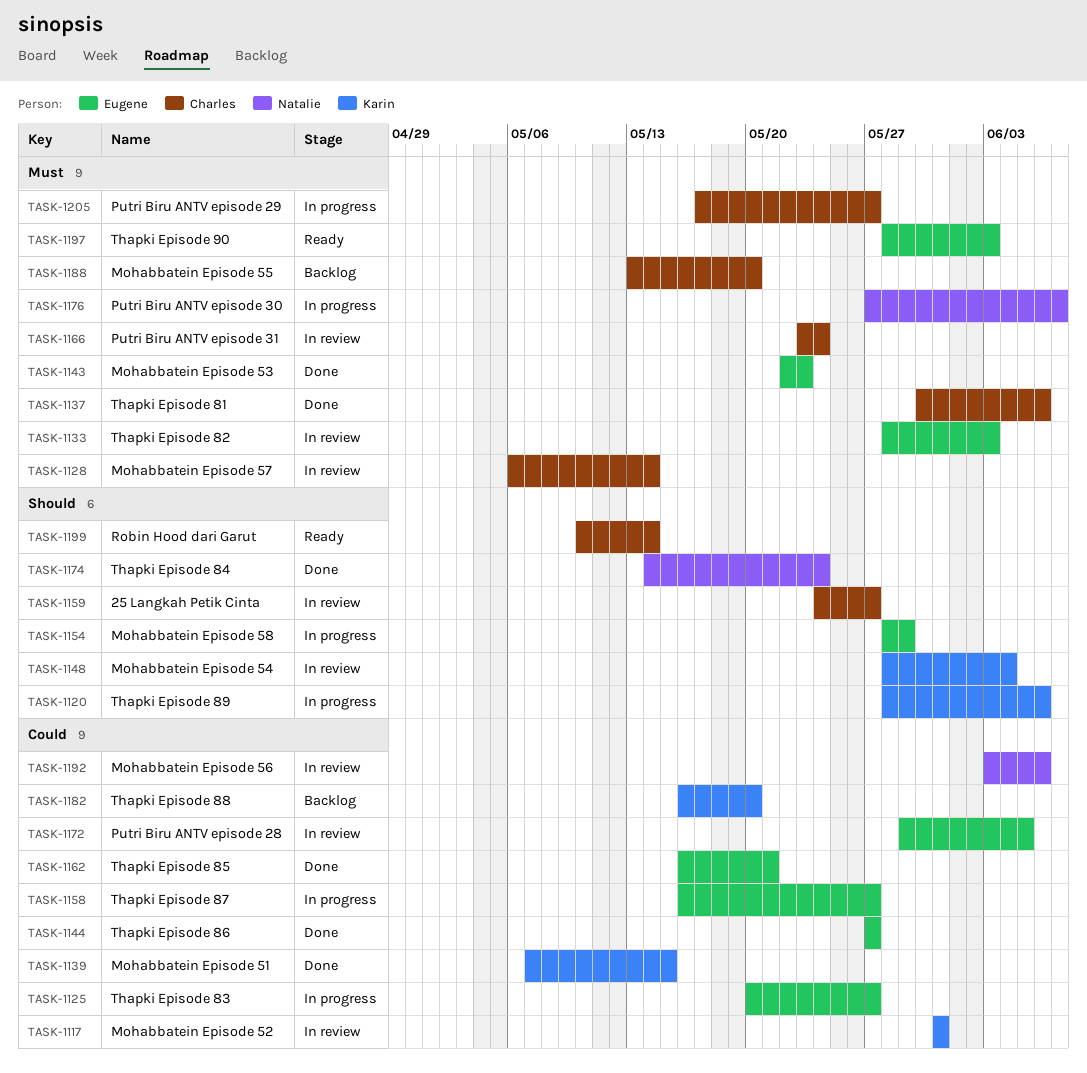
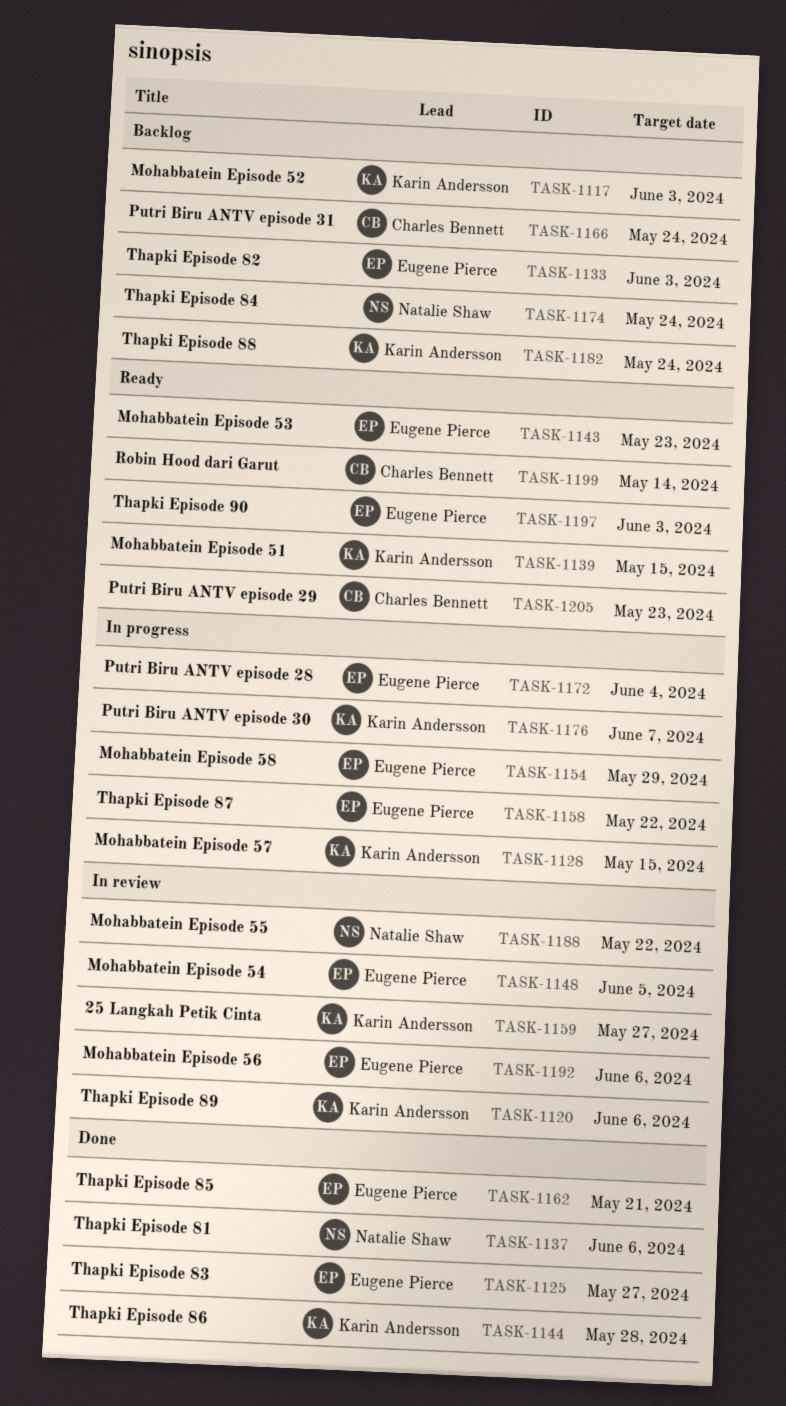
TASK-1117, status: In review -> Backlog
TASK-1117, due: May 31 -> Jun 3
TASK-1120, status: In progress -> In review
TASK-1125, status: In progress -> Done
TASK-1128, status: In review -> In progress
TASK-1128, owner: Charles Bennett -> Karin Andersson
TASK-1128, due: May 14 -> May 15
TASK-1133, status: In review -> Backlog
TASK-1137, owner: Charles Bennett -> Natalie Shaw
TASK-1139, status: Done -> Ready
TASK-1143, status: Done -> Ready
TASK-1144, owner: Eugene Pierce -> Karin Andersson
TASK-1144, due: May 27 -> May 28
TASK-1148, owner: Karin Andersson -> Eugene Pierce
TASK-1148, due: Jun 4 -> Jun 5
TASK-1158, due: May 27 -> May 22
TASK-1159, owner: Charles Bennett -> Karin Andersson
TASK-1166, status: In review -> Backlog
TASK-1172, status: In review -> In progress
TASK-1172, due: Jun 5 -> Jun 4
TASK-1174, status: Done -> Backlog
TASK-1176, owner: Natalie Shaw -> Karin Andersson
TASK-1182, due: May 20 -> May 24
TASK-1188, status: Backlog -> In review
TASK-1188, owner: Charles Bennett -> Natalie Shaw
TASK-1188, due: May 20 -> May 22
TASK-1192, owner: Natalie Shaw -> Eugene Pierce
TASK-1205, status: In progress -> Ready
TASK-1205, due: May 27 -> May 23

